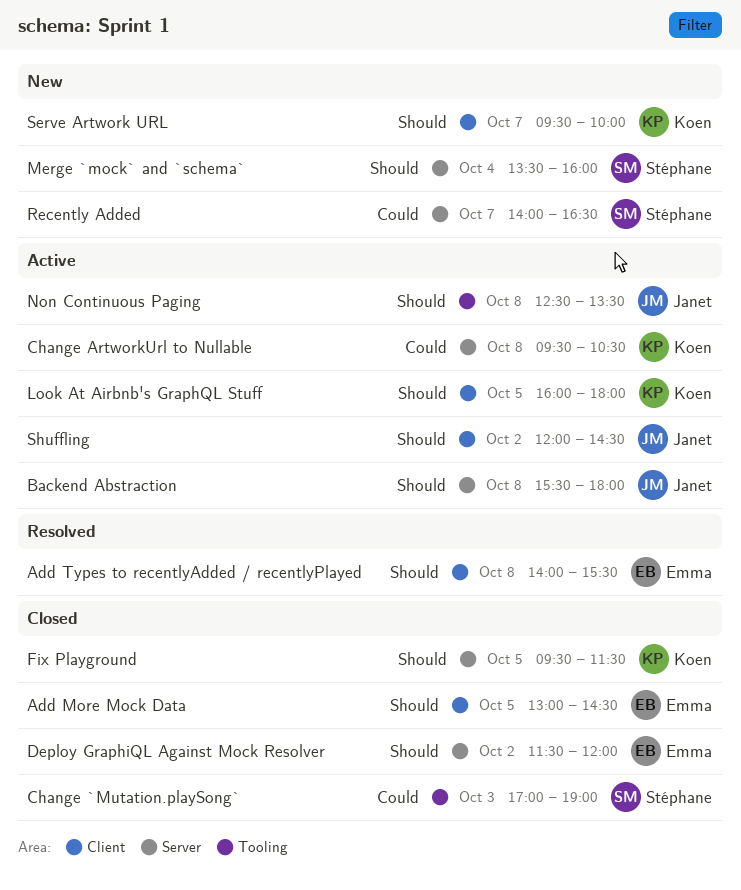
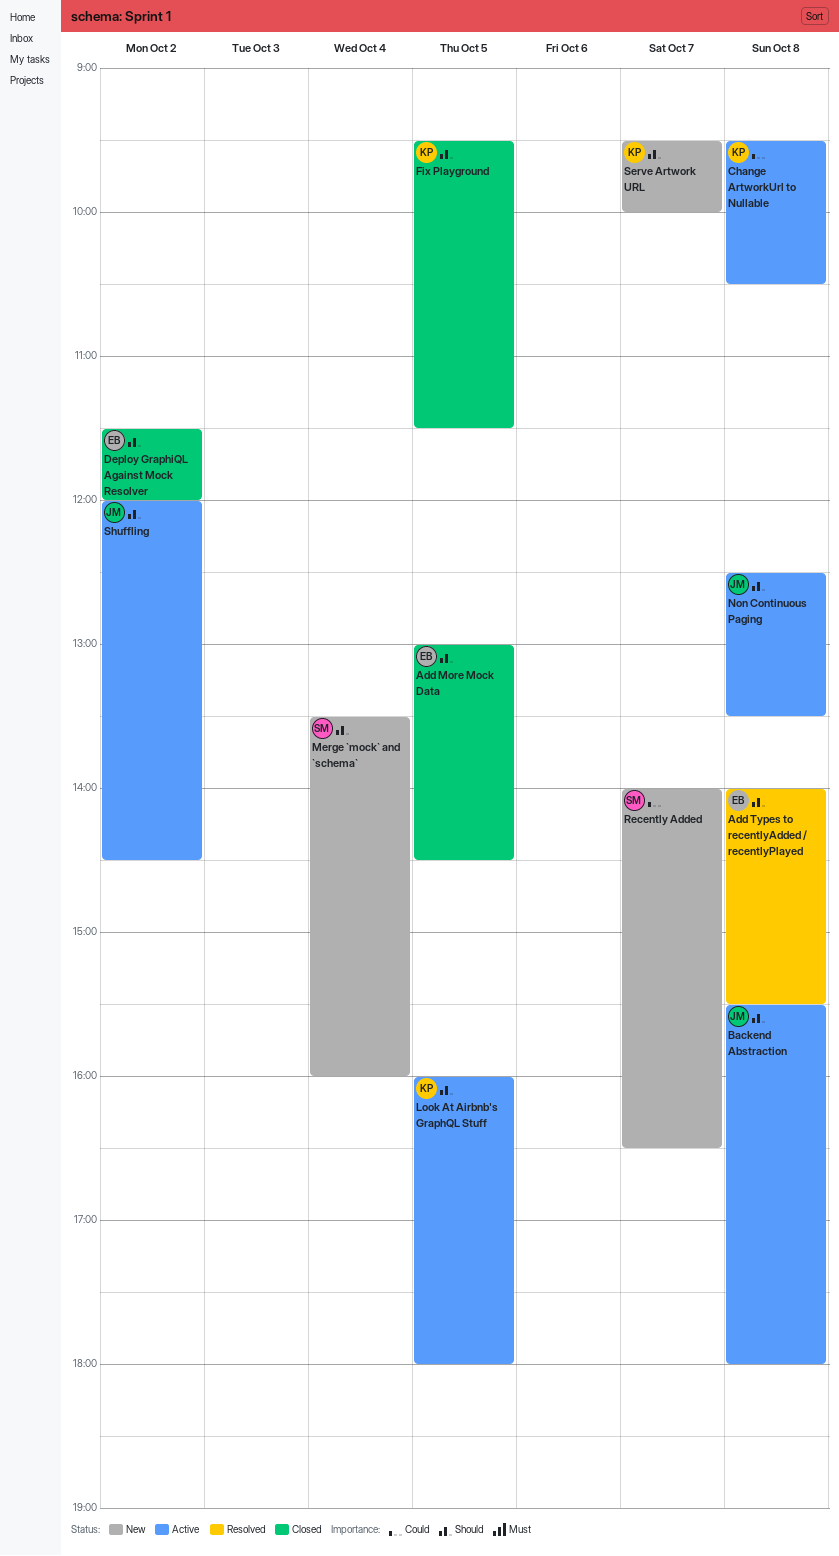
Change `Mutation.playSong`: present -> none

